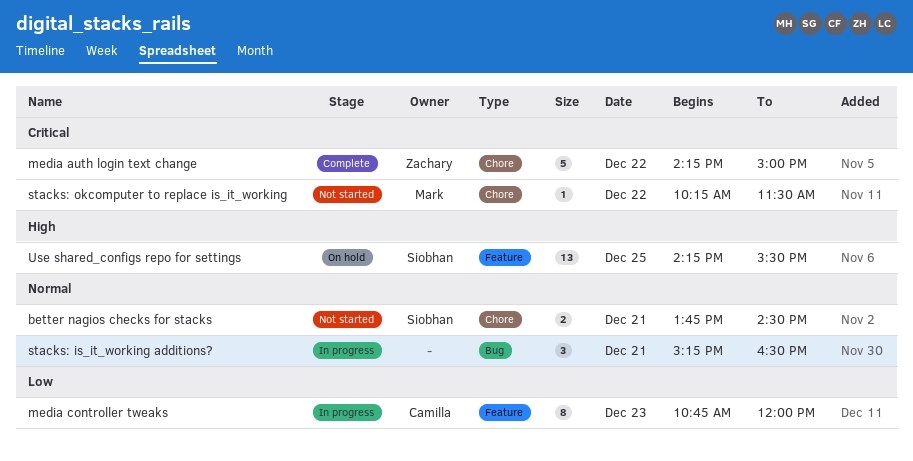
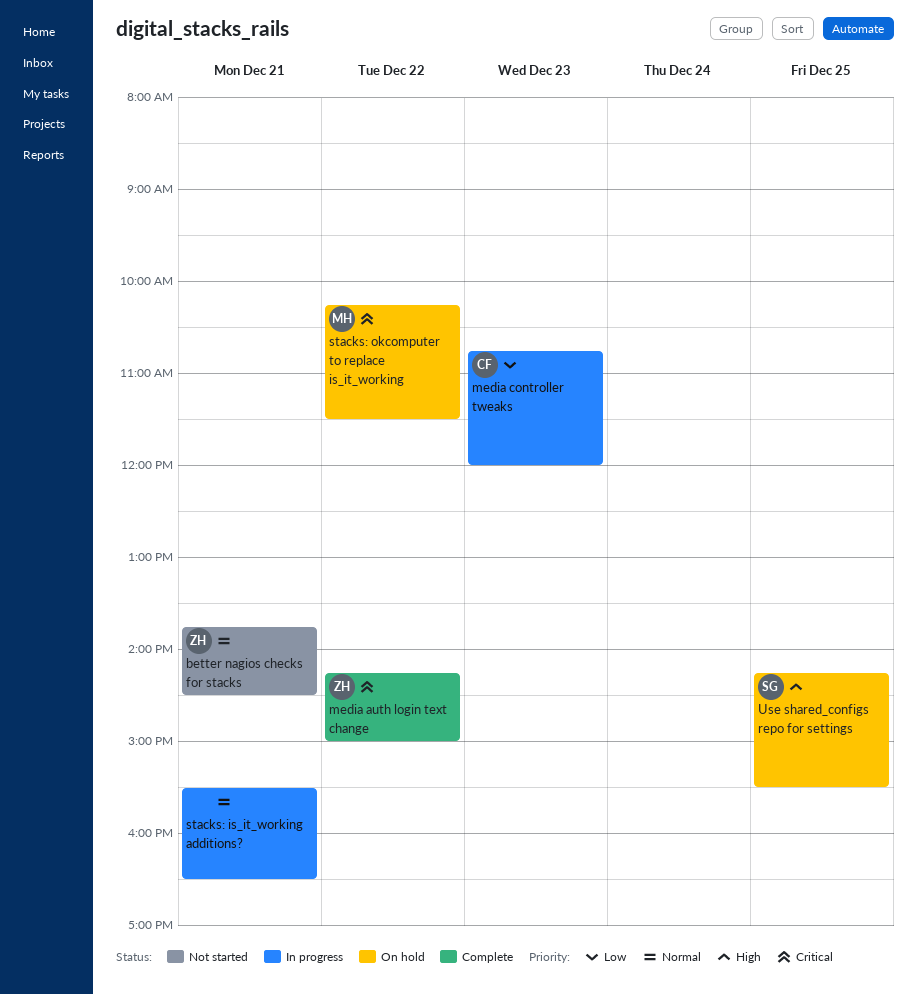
better nagios checks for stacks, owner: Siobhan -> Zachary
stacks: is_it_working additions?, begins: 15:15 -> 15:30
stacks: okcomputer to replace is_it_working, status: Not started -> On hold

